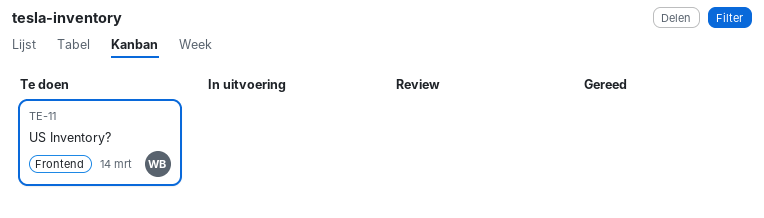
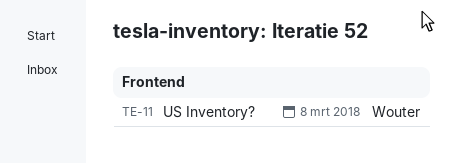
TE-11, due: Mar 14 -> Mar 8

